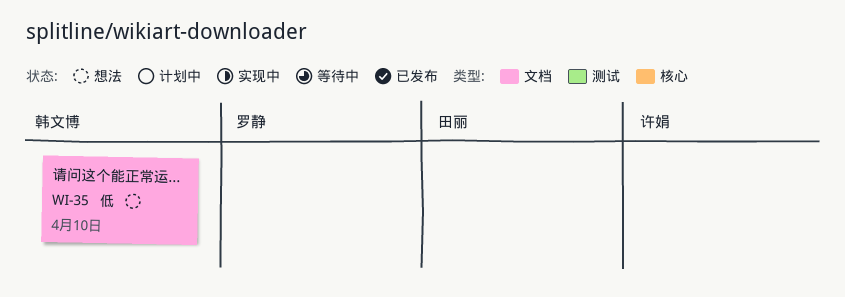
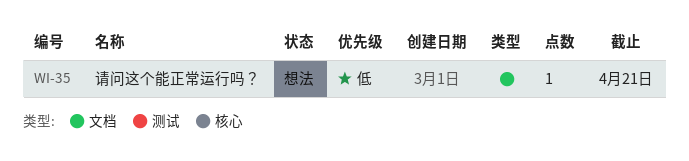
WI-35, due: Apr 10 -> Apr 21

